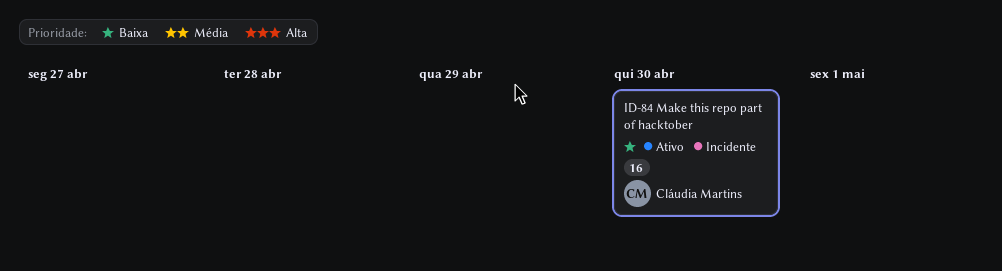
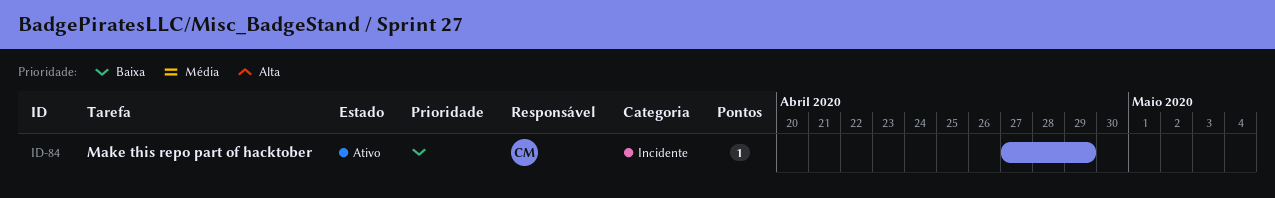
ID-84, estimate: 16 -> 1
ID-84, due: Apr 30 -> Apr 29

